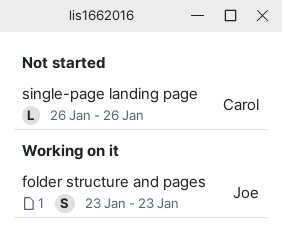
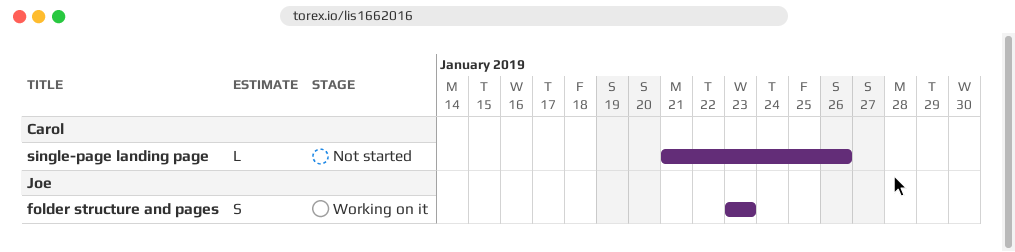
single-page landing page, start: Jan 26 -> Jan 21

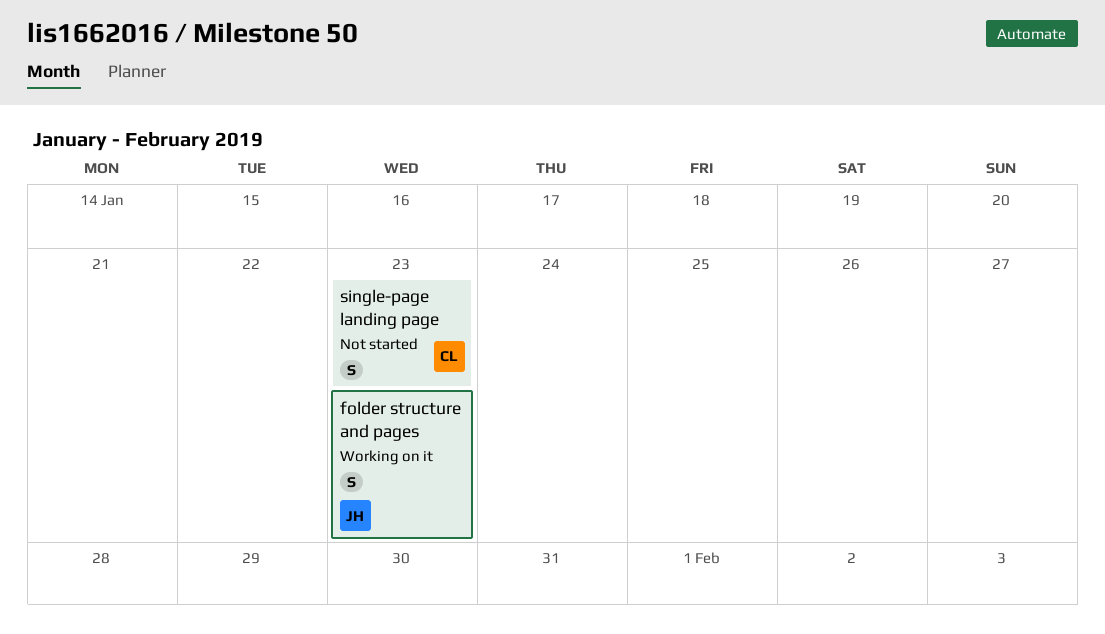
single-page landing page, estimate: L -> S
single-page landing page, due: Jan 26 -> Jan 23

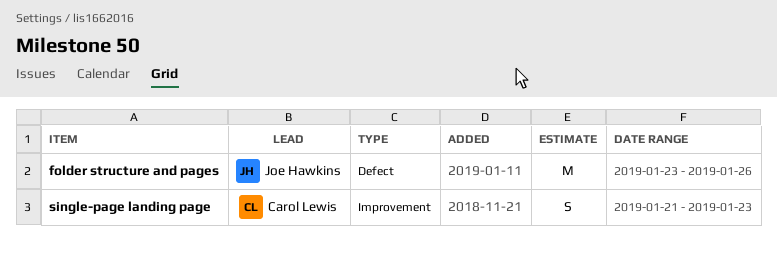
folder structure and pages, estimate: S -> M
folder structure and pages, due: Jan 23 -> Jan 26

